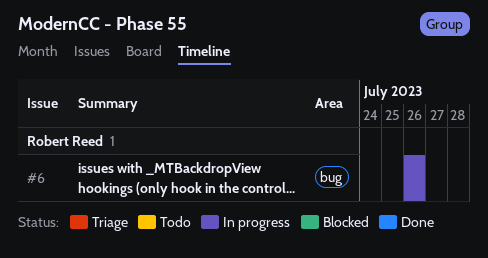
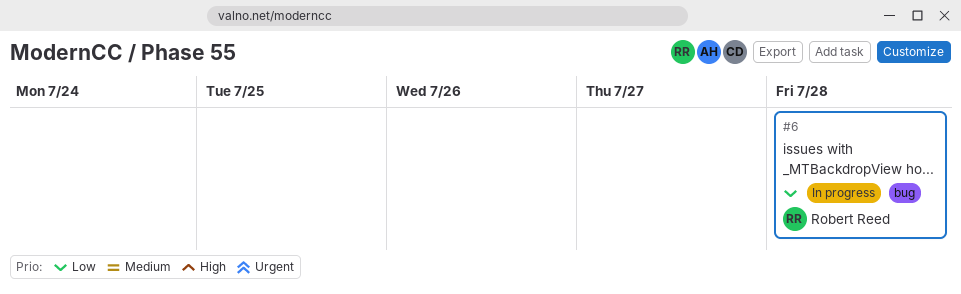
#6, due: Jul 26 -> Jul 28

